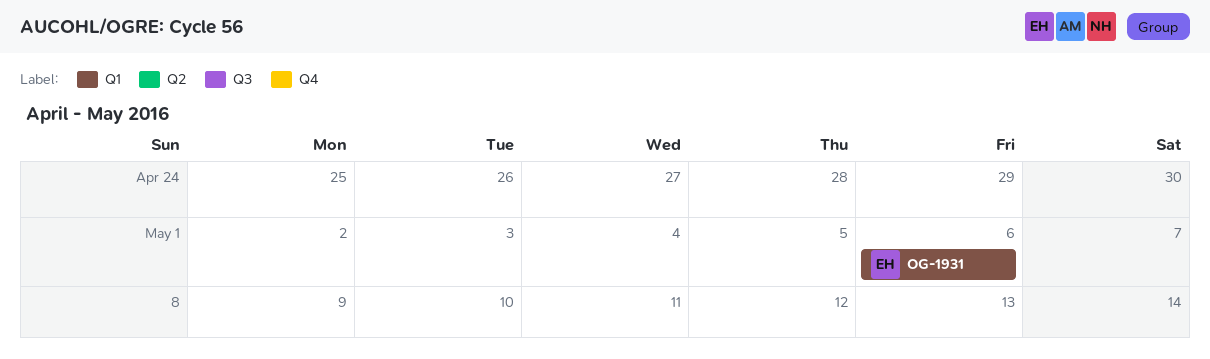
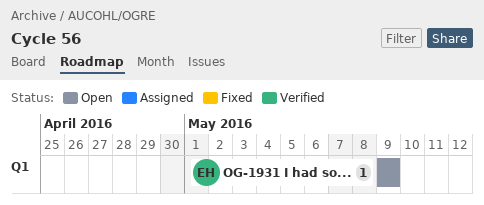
OG-1931, start: May 6 -> May 9
OG-1931, due: May 6 -> May 9

